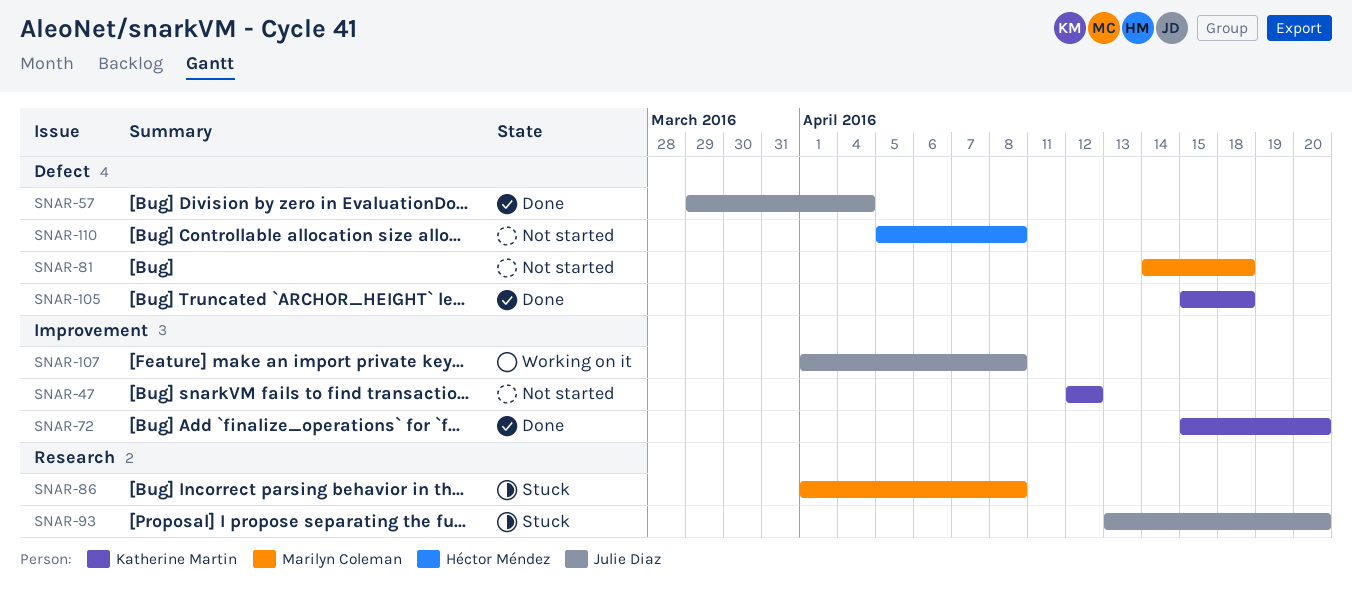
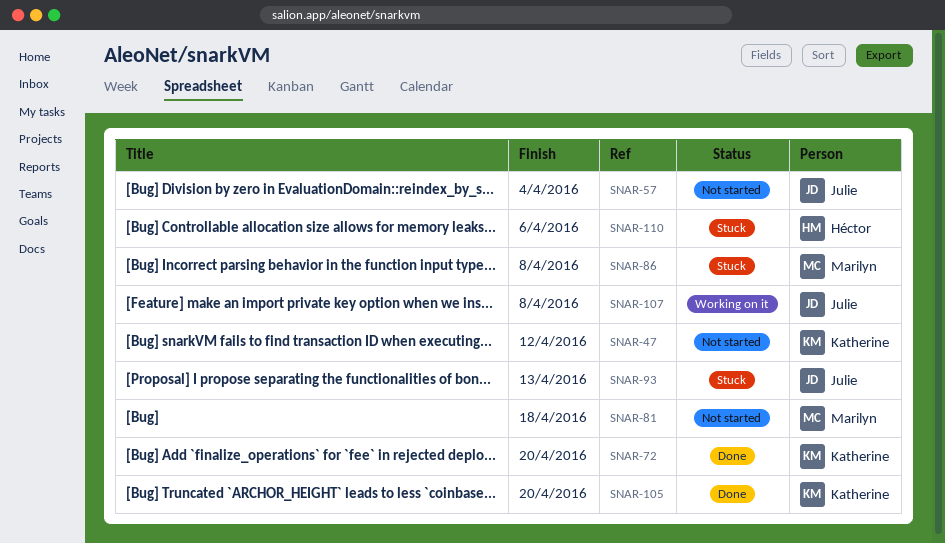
SNAR-57, status: Done -> Not started
SNAR-93, due: Apr 20 -> Apr 13
SNAR-105, due: Apr 18 -> Apr 20
SNAR-110, status: Not started -> Stuck
SNAR-110, due: Apr 8 -> Apr 6

